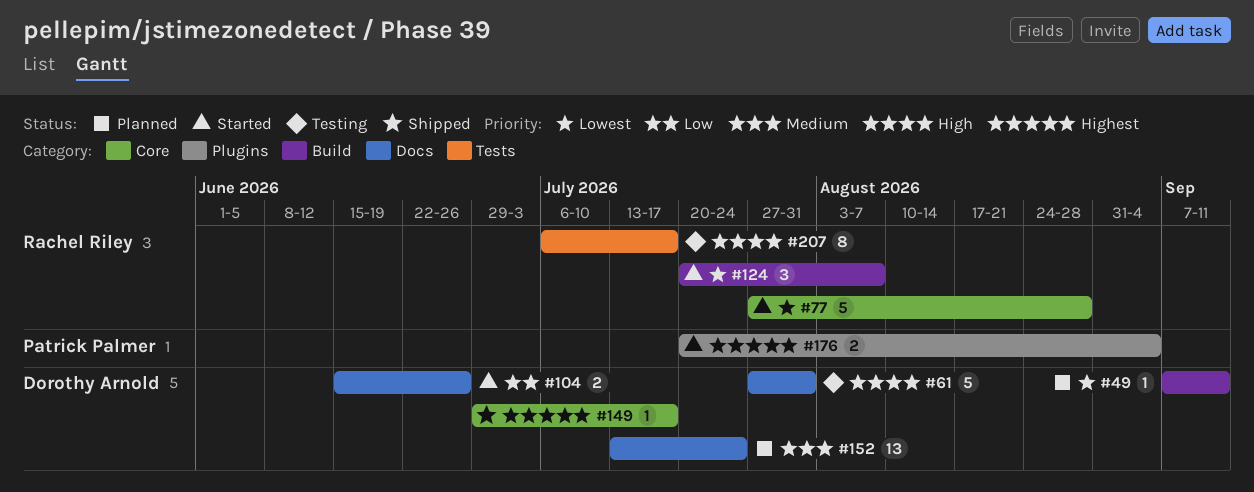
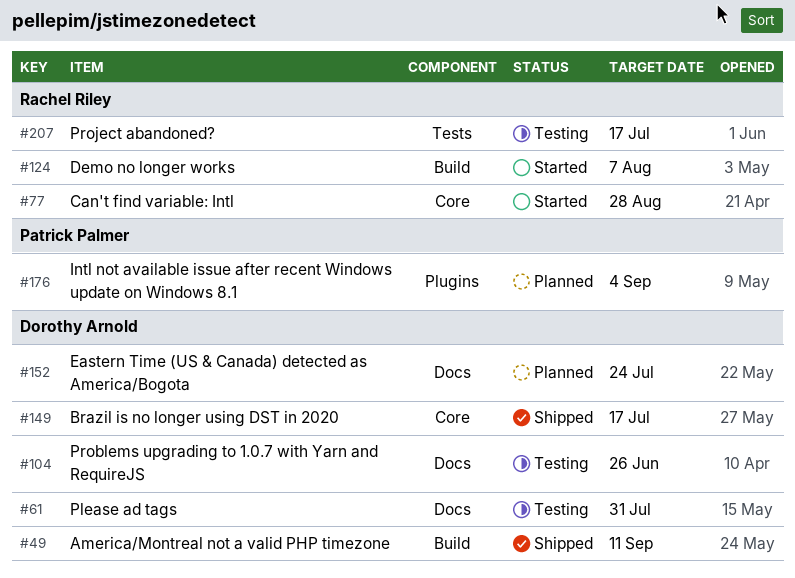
#49, status: Planned -> Shipped
#104, status: Started -> Testing
#176, status: Started -> Planned

